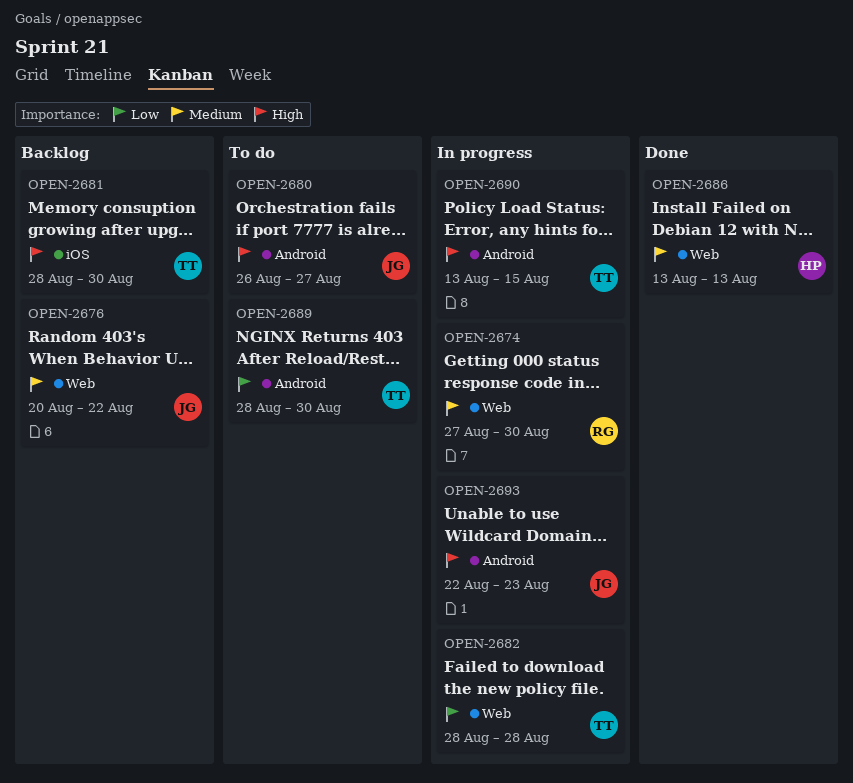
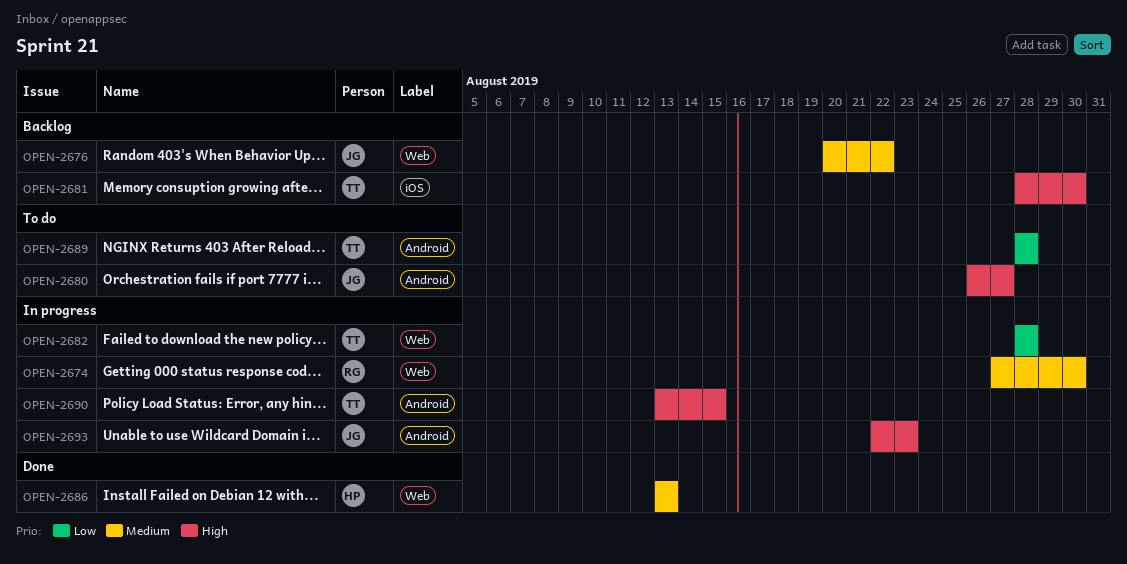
OPEN-2689, due: Aug 30 -> Aug 28

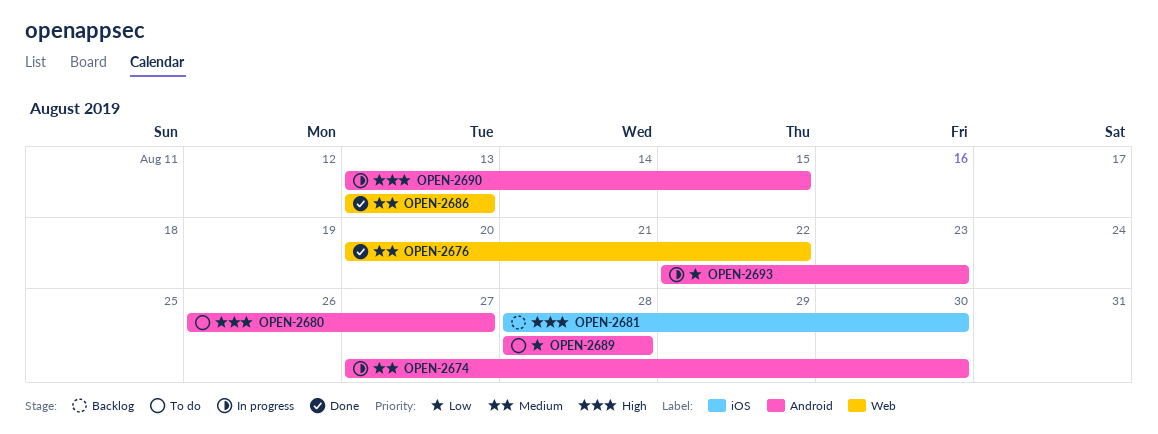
OPEN-2674, label: Web -> Android
OPEN-2676, status: Backlog -> Done
OPEN-2682: present -> none
OPEN-2693, priority: High -> Low

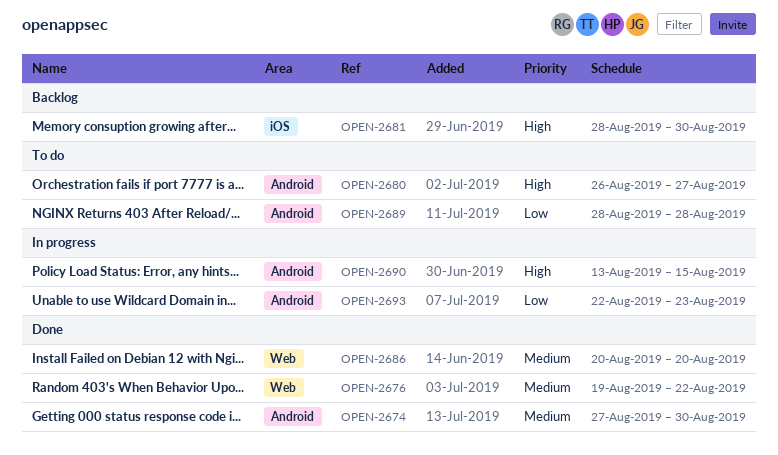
OPEN-2674, status: In progress -> Done
OPEN-2676, start: Aug 20 -> Aug 19
OPEN-2686, start: Aug 13 -> Aug 20
OPEN-2686, due: Aug 13 -> Aug 20

